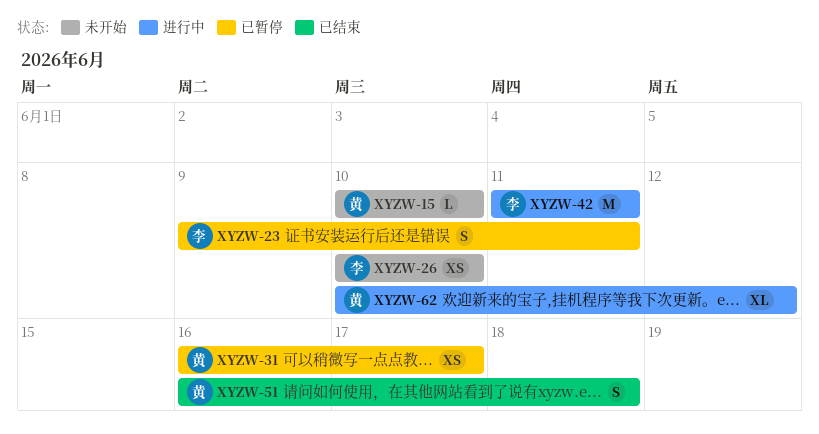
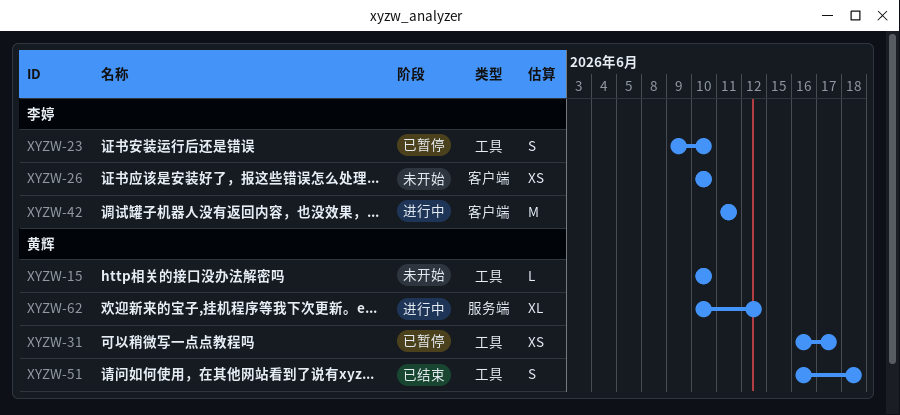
XYZW-23, due: Jun 11 -> Jun 10

